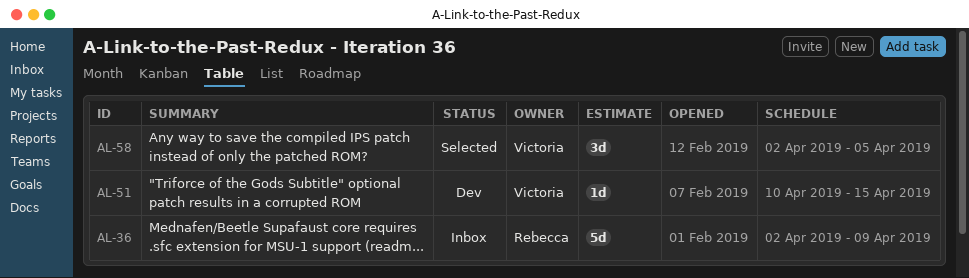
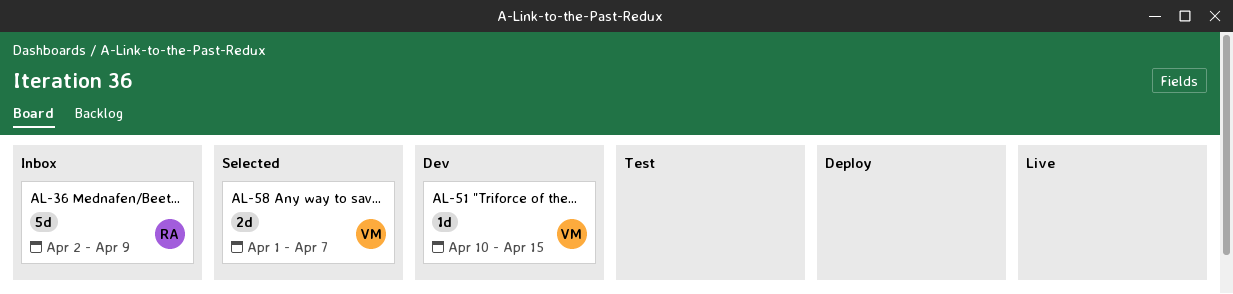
AL-58, estimate: 3d -> 2d
AL-58, start: Apr 2 -> Apr 1
AL-58, due: Apr 5 -> Apr 7

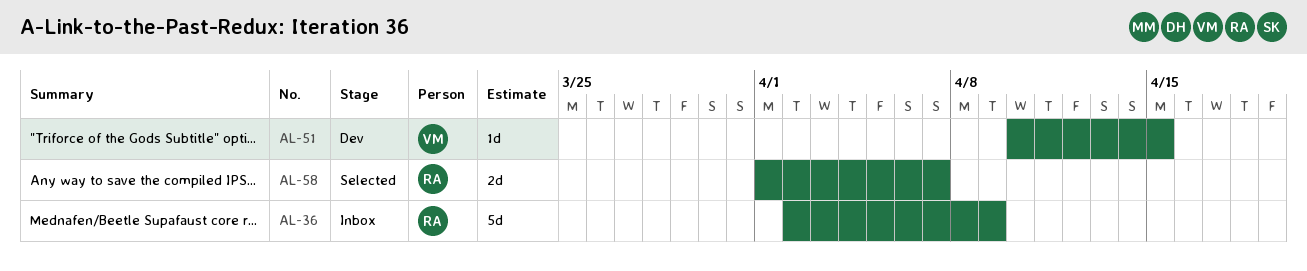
AL-58, owner: VM -> RA

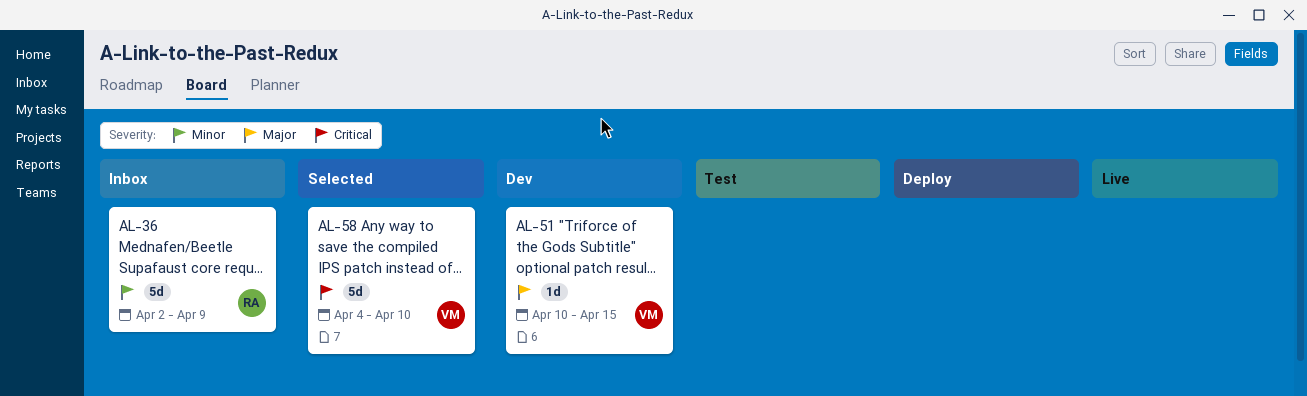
AL-58, owner: RA -> VM
AL-58, estimate: 2d -> 5d
AL-58, start: Apr 1 -> Apr 4
AL-58, due: Apr 7 -> Apr 10

